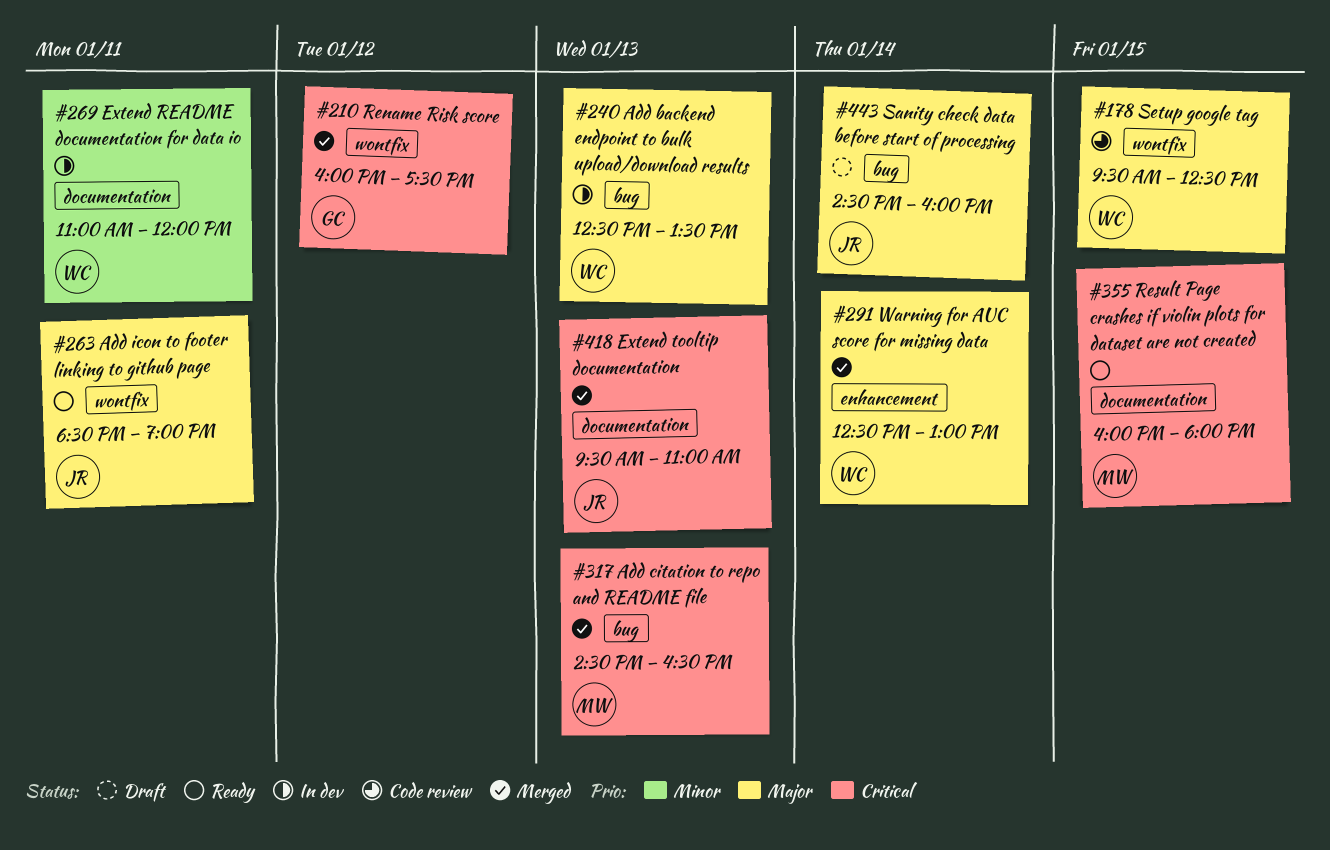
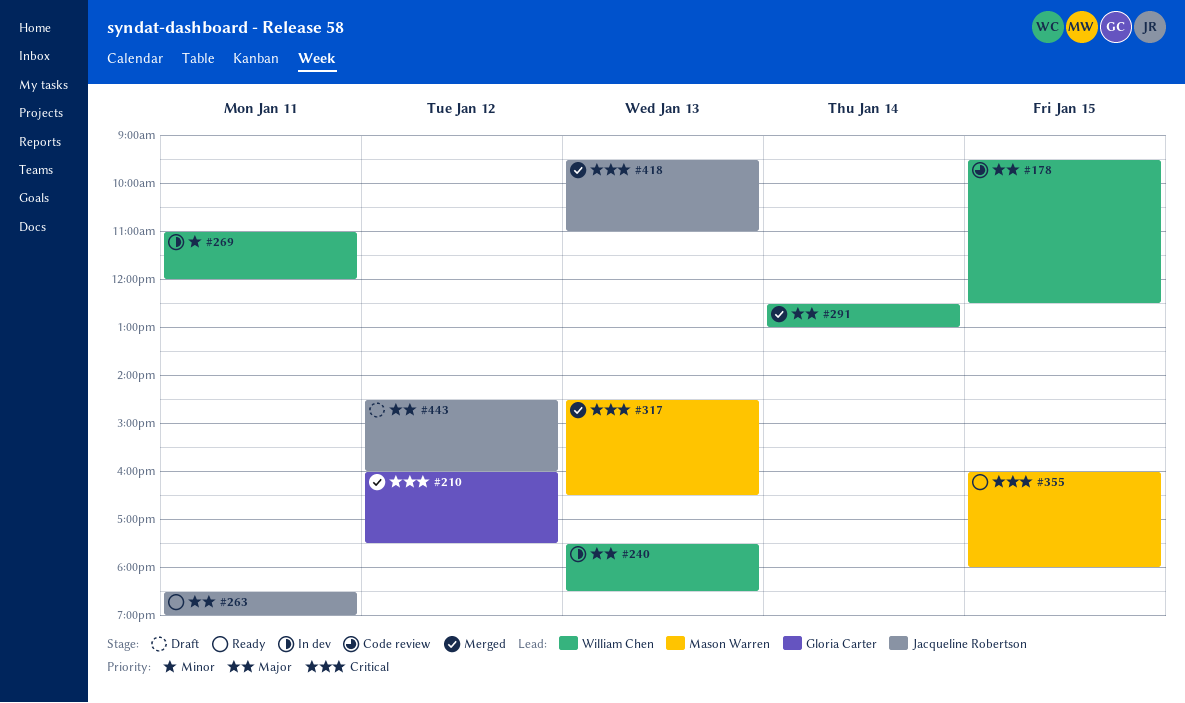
#240, begins: 12:30 -> 17:30
#240, ends: 13:30 -> 18:30
#443, day: Jan 14 -> Jan 12

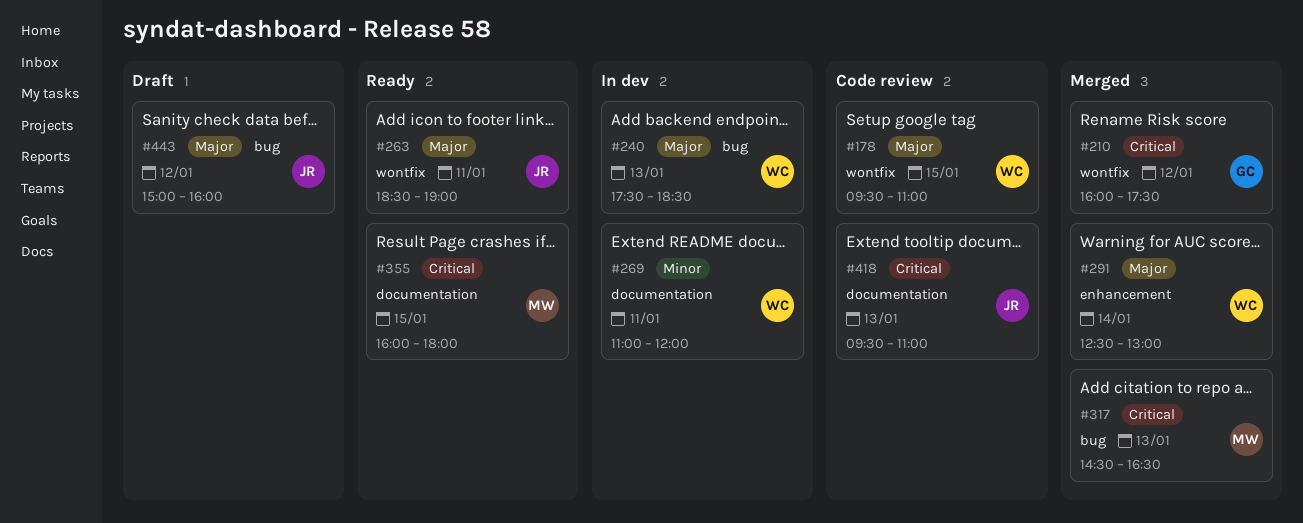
#178, ends: 12:30 -> 11:00
#418, status: Merged -> Code review
#443, begins: 14:30 -> 15:00

